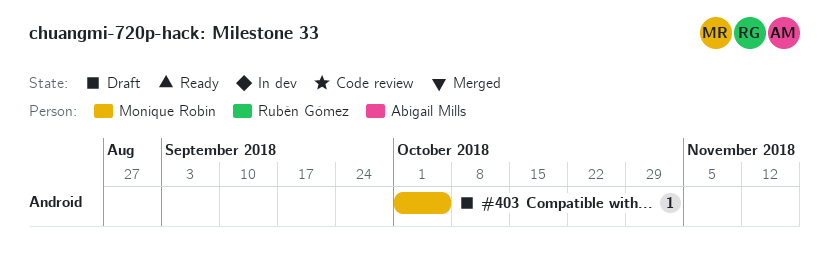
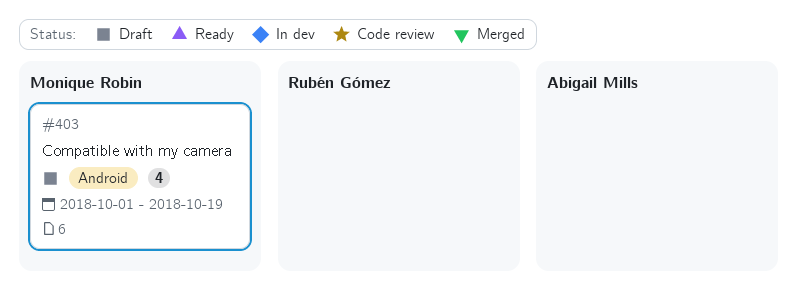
#403, estimate: 1 -> 4
#403, due: Oct 5 -> Oct 19

